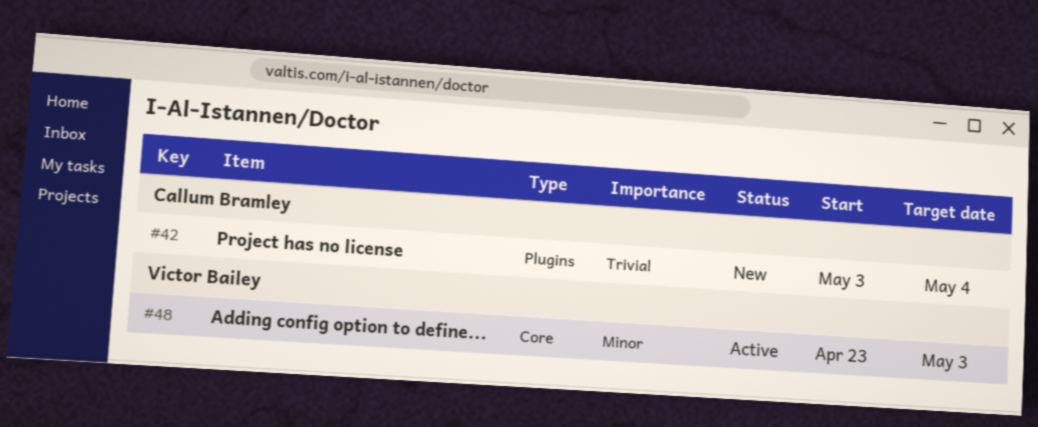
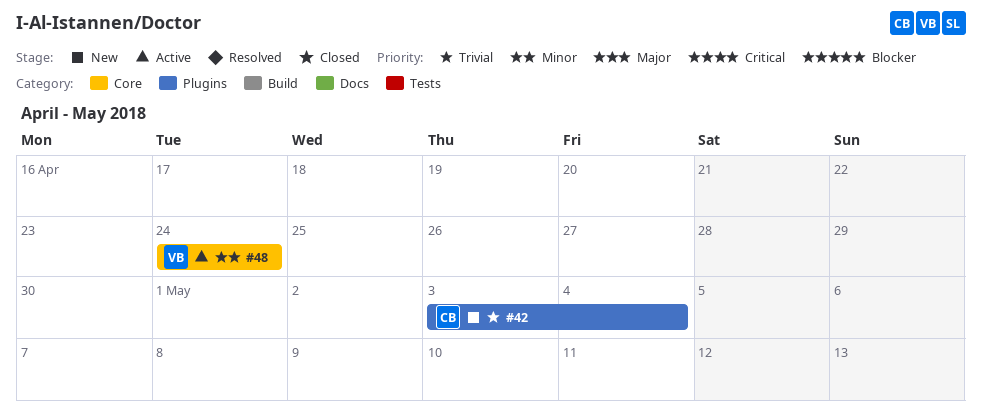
#48, start: Apr 23 -> Apr 24
#48, due: May 3 -> Apr 24

